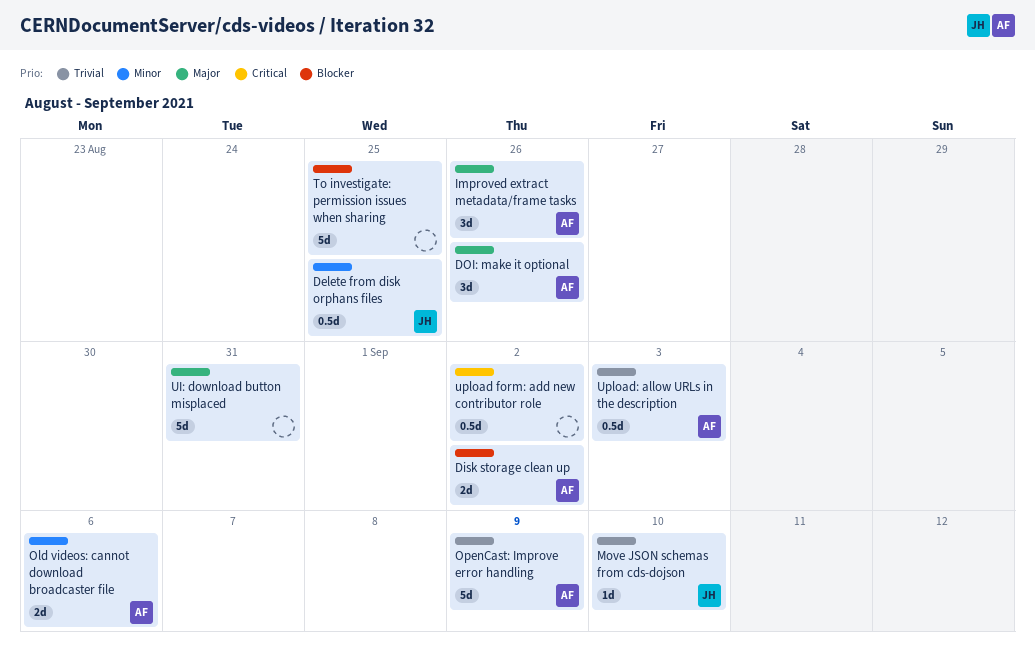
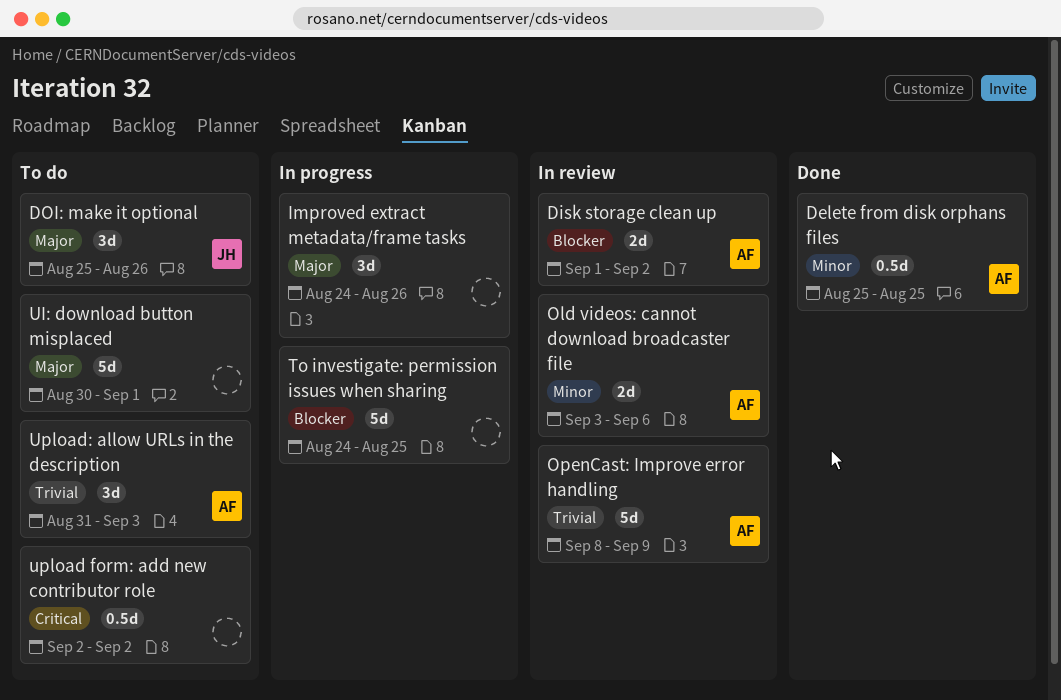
Delete from disk orphans files, owner: JH -> AF
DOI: make it optional, owner: AF -> JH
Improved extract metadata/frame tasks, owner: AF -> none
Move JSON schemas from cds-dojson: present -> none
UI: download button misplaced, due: Aug 31 -> Sep 1
Upload: allow URLs in the description, estimate: 0.5d -> 3d

